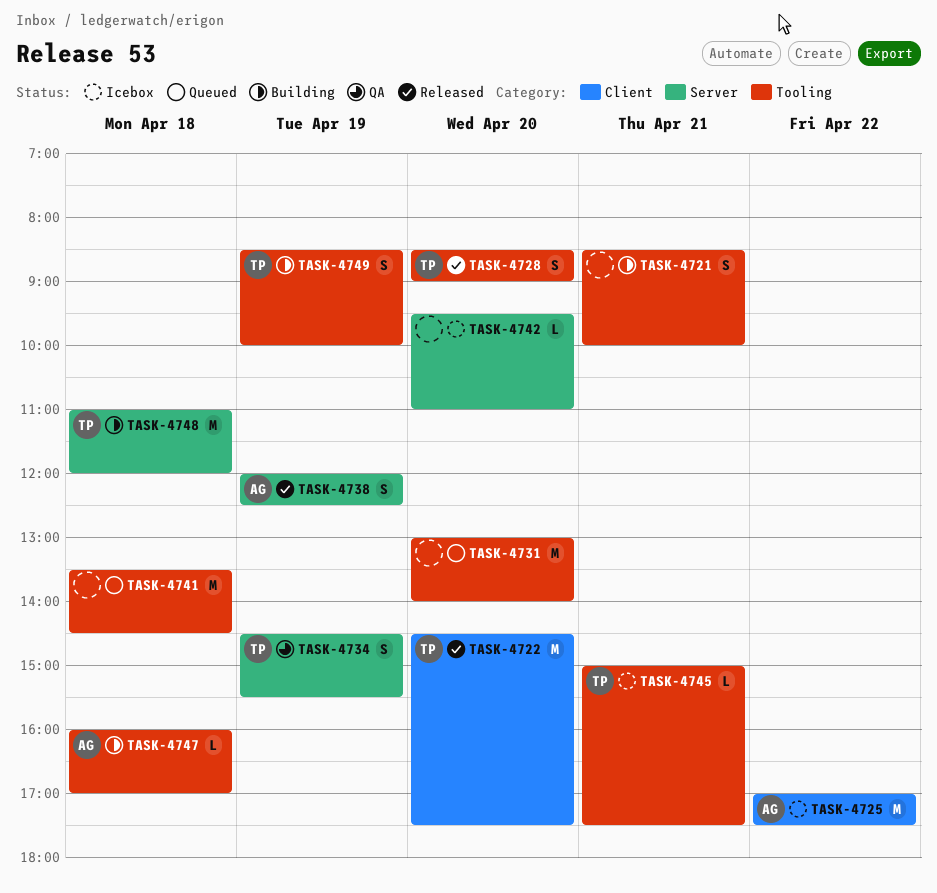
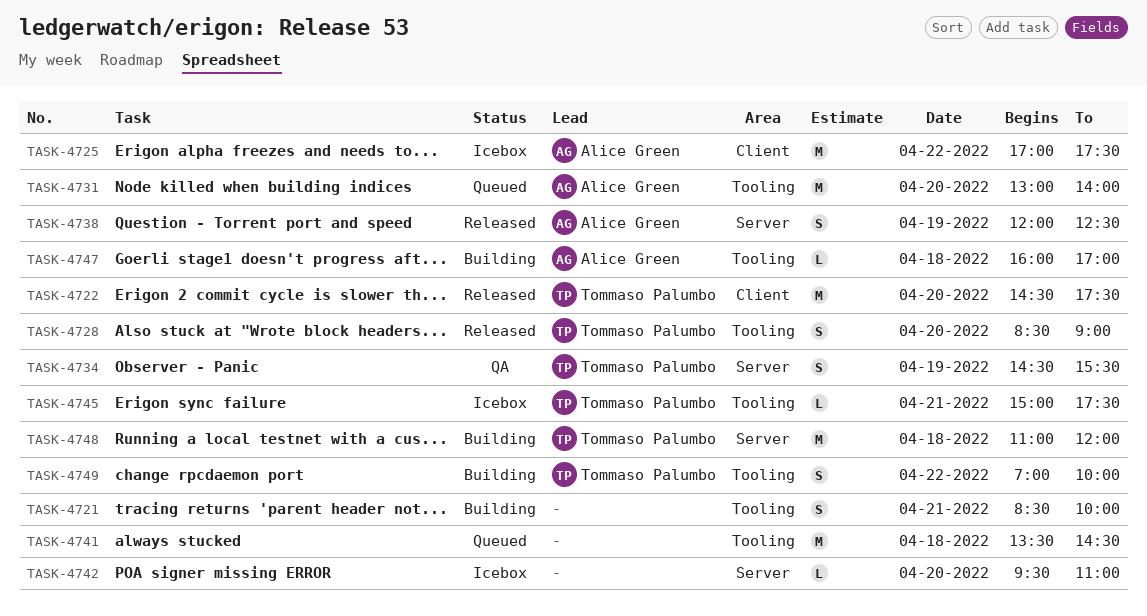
TASK-4731, owner: none -> Alice Green
TASK-4749, day: Apr 19 -> Apr 22
TASK-4749, begins: 08:30 -> 07:00

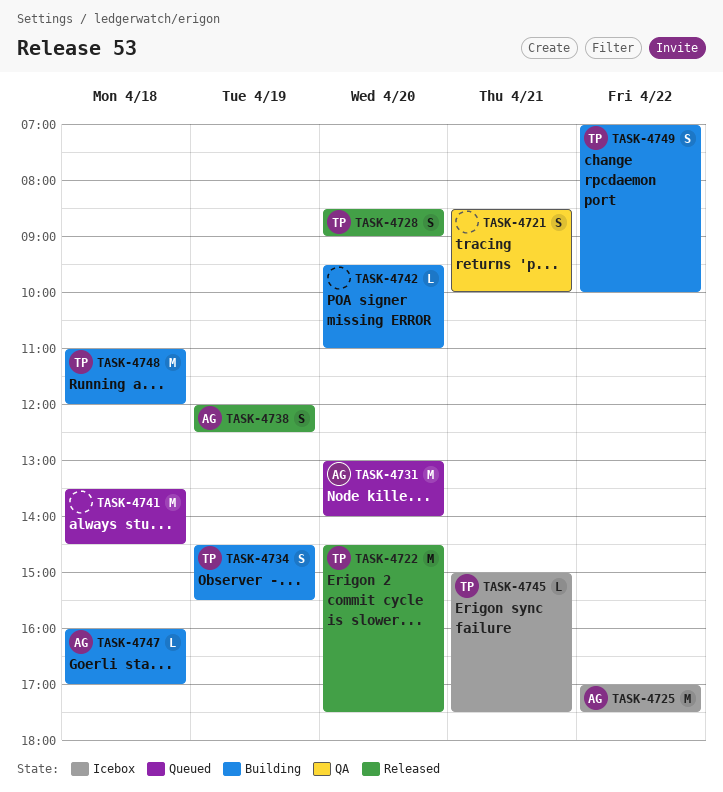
TASK-4721, status: Building -> QA
TASK-4734, status: QA -> Building
TASK-4742, status: Icebox -> Building

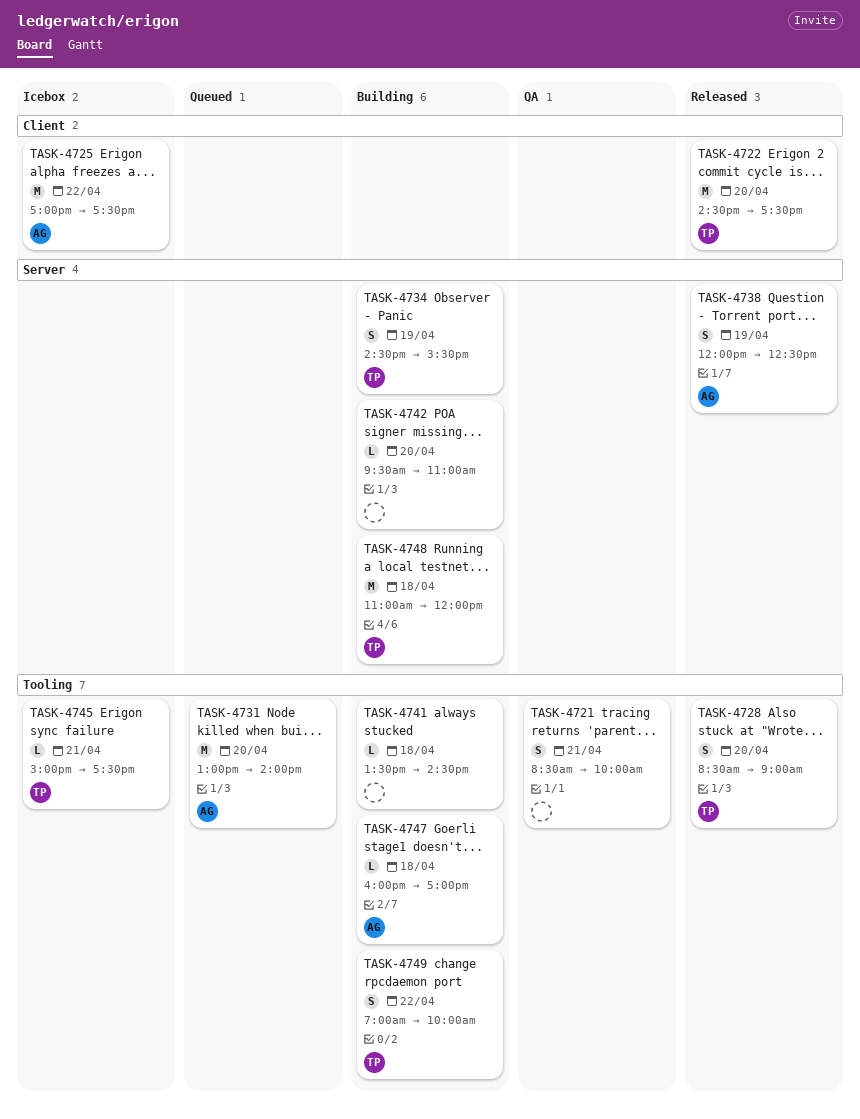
TASK-4741, status: Queued -> Building
TASK-4741, estimate: M -> L

